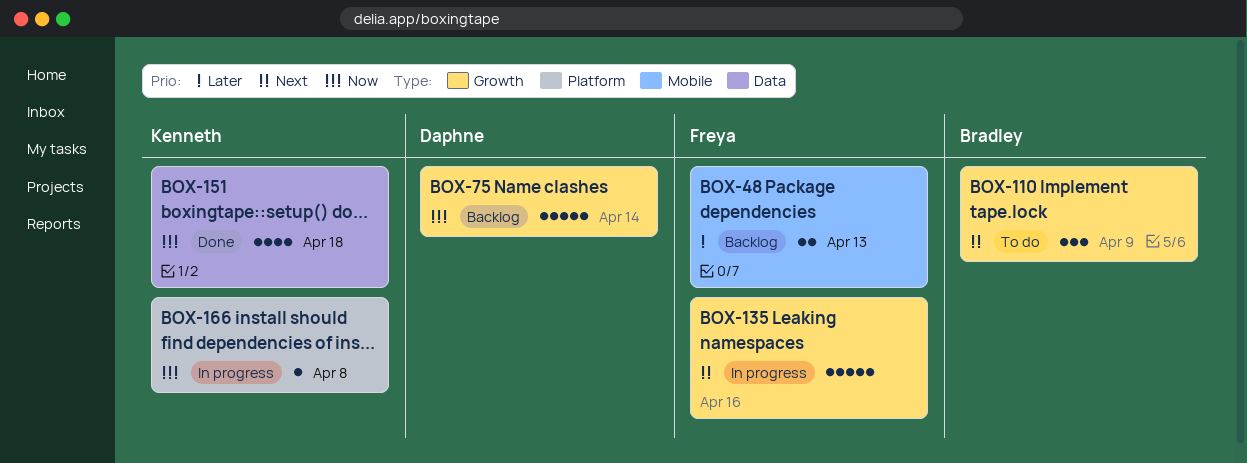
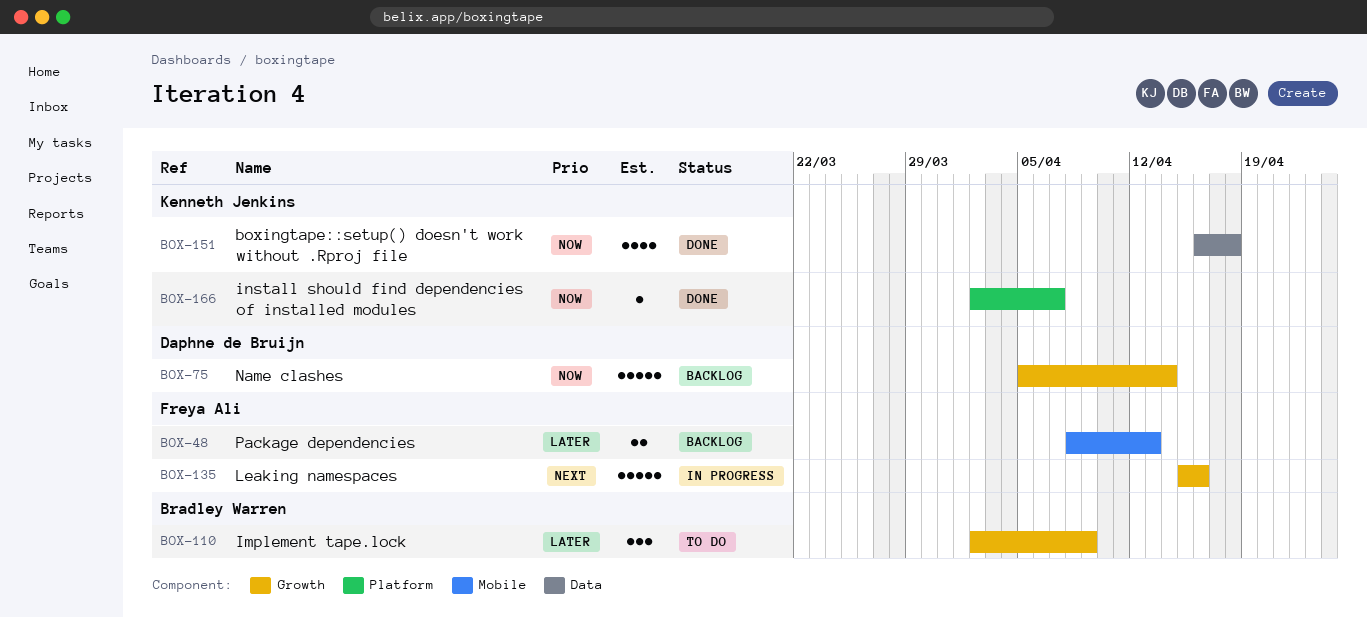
BOX-110, priority: Next -> Later
BOX-166, status: In progress -> Done
BOX-166, due: Apr 8 -> Apr 7

